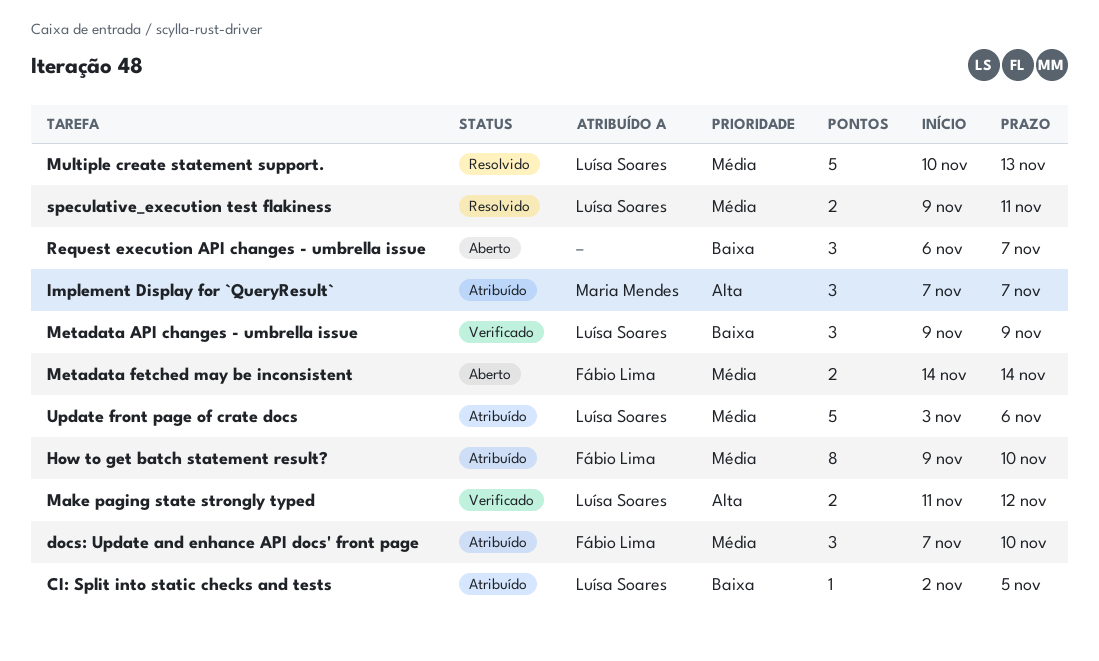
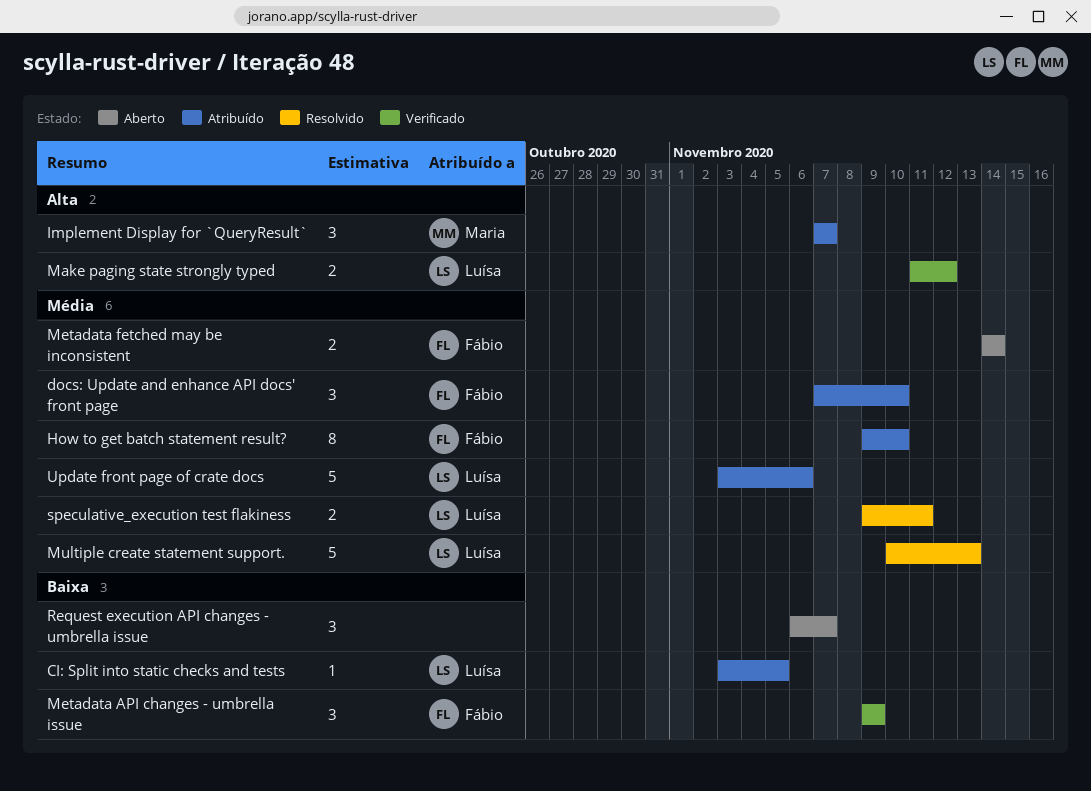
CI: Split into static checks and tests, start: Nov 2 -> Nov 3
Metadata API changes - umbrella issue, owner: Luísa Soares -> Fábio Lima

